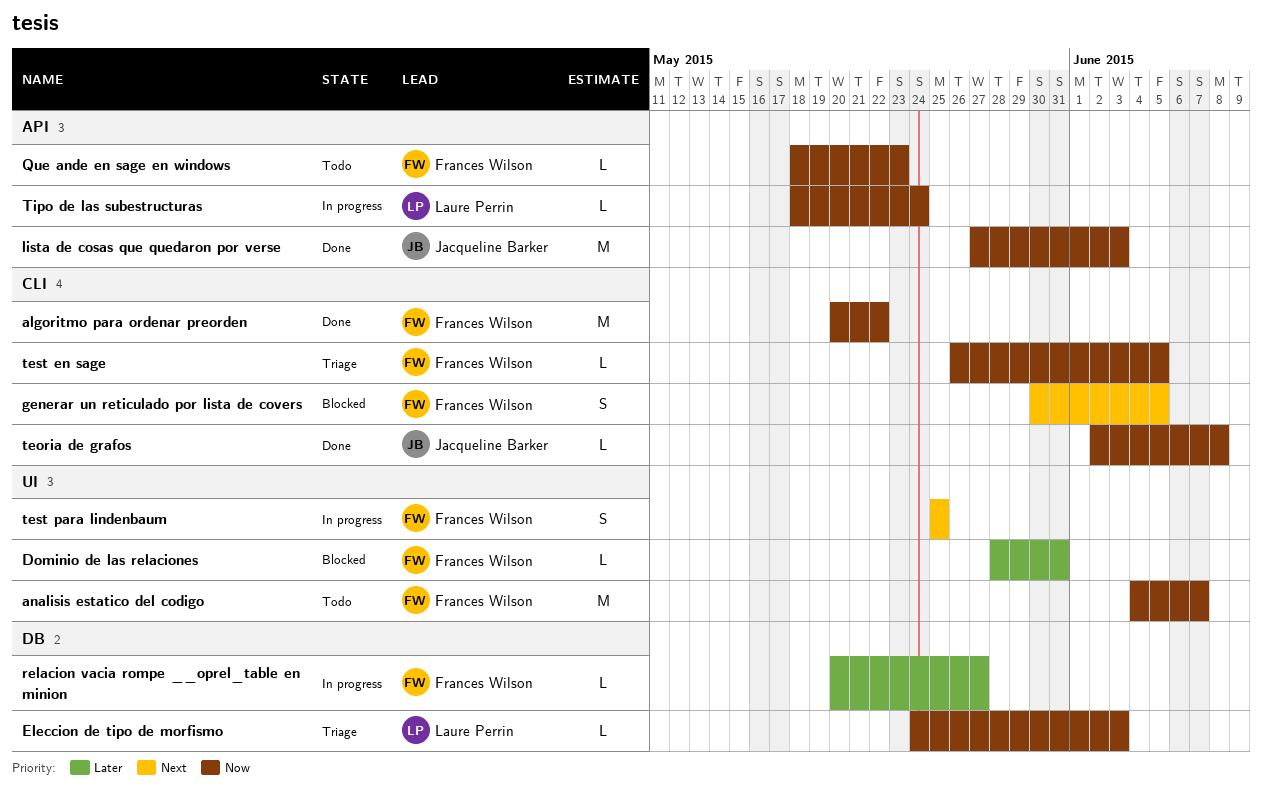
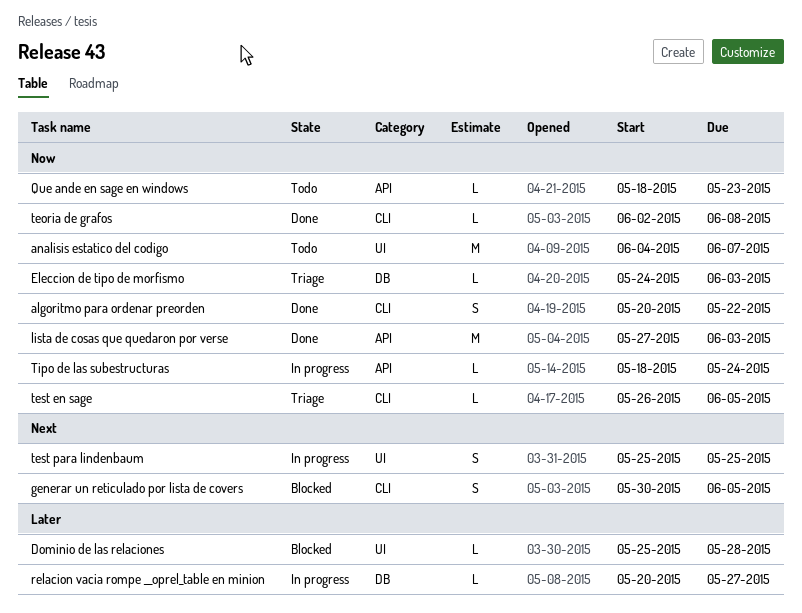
algoritmo para ordenar preorden, estimate: M -> S
Dominio de las relaciones, start: May 28 -> May 25
Dominio de las relaciones, due: May 31 -> May 28

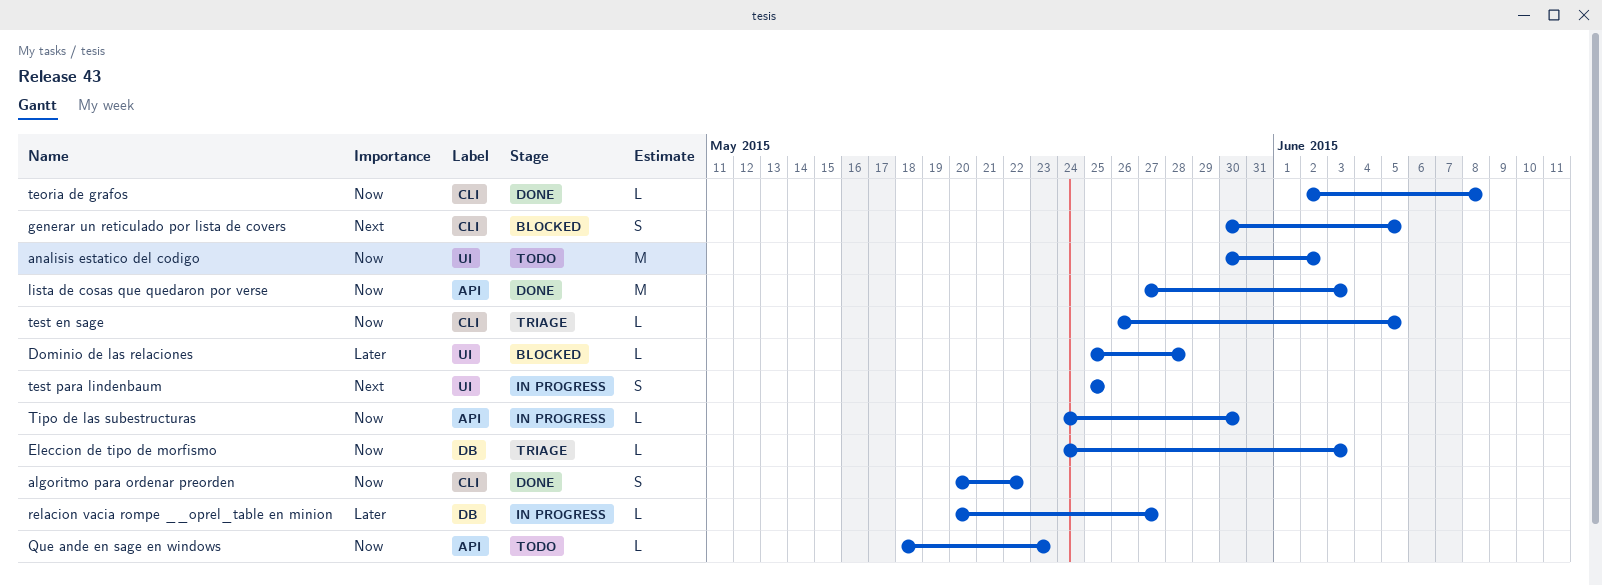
analisis estatico del codigo, start: Jun 4 -> May 30
analisis estatico del codigo, due: Jun 7 -> Jun 2
Tipo de las subestructuras, start: May 18 -> May 24
Tipo de las subestructuras, due: May 24 -> May 30

